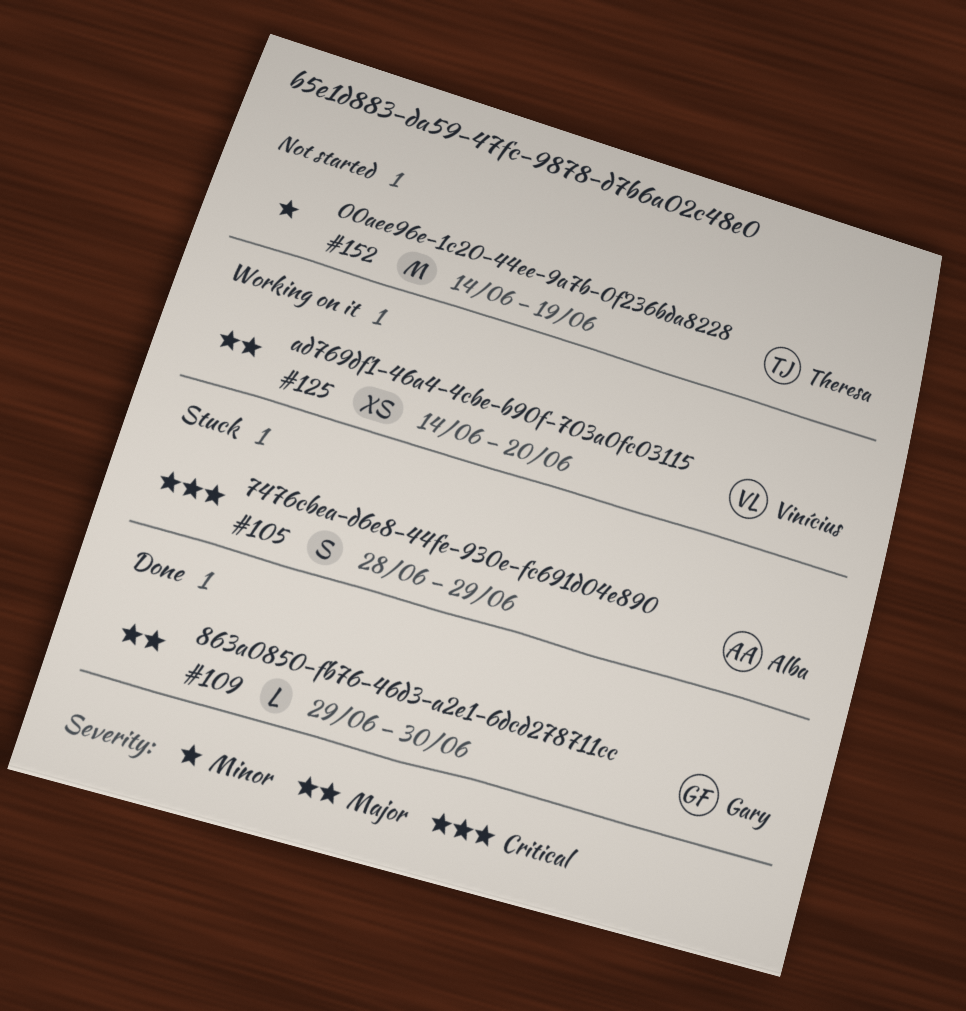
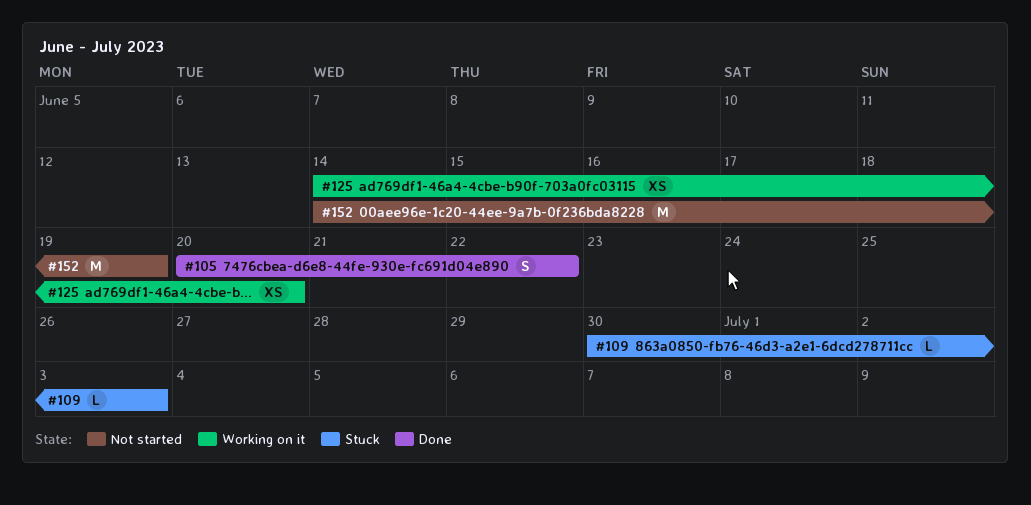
#105, status: Stuck -> Done
#105, start: Jun 28 -> Jun 20
#105, due: Jun 29 -> Jun 22
#109, status: Done -> Stuck
#109, start: Jun 29 -> Jun 30
#109, due: Jun 30 -> Jul 3

